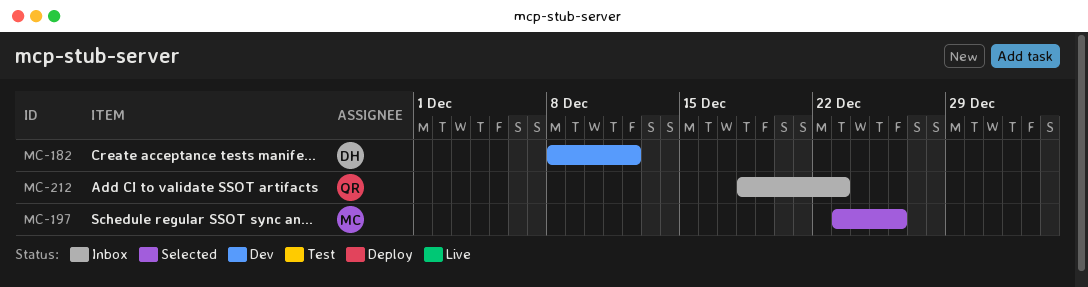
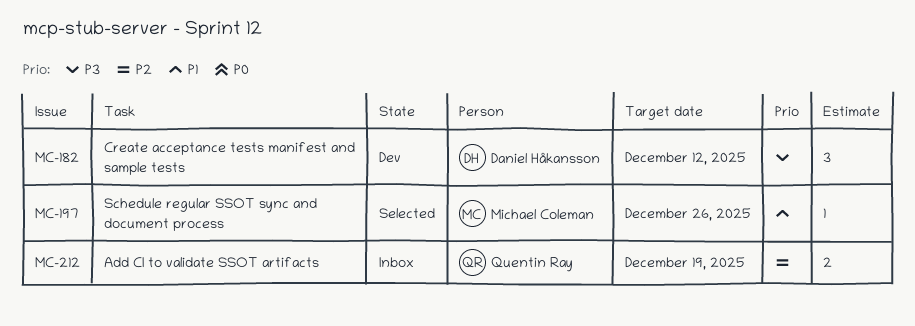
MC-212, due: Dec 23 -> Dec 19

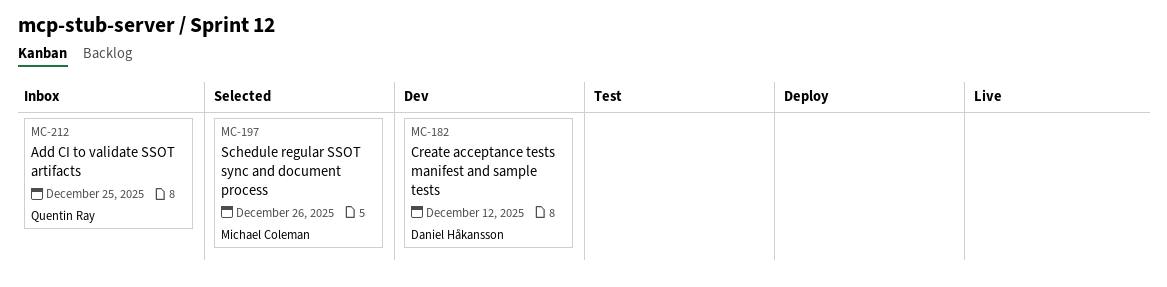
MC-212, due: Dec 19 -> Dec 25

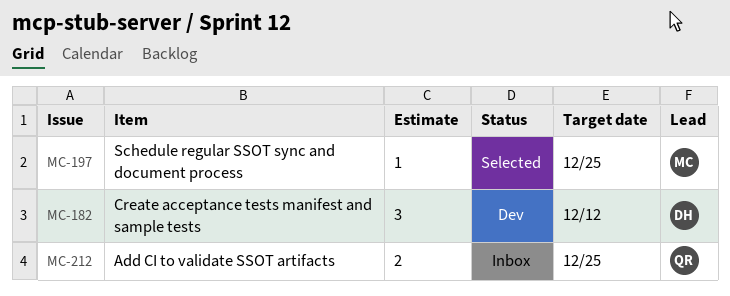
MC-197, due: Dec 26 -> Dec 25

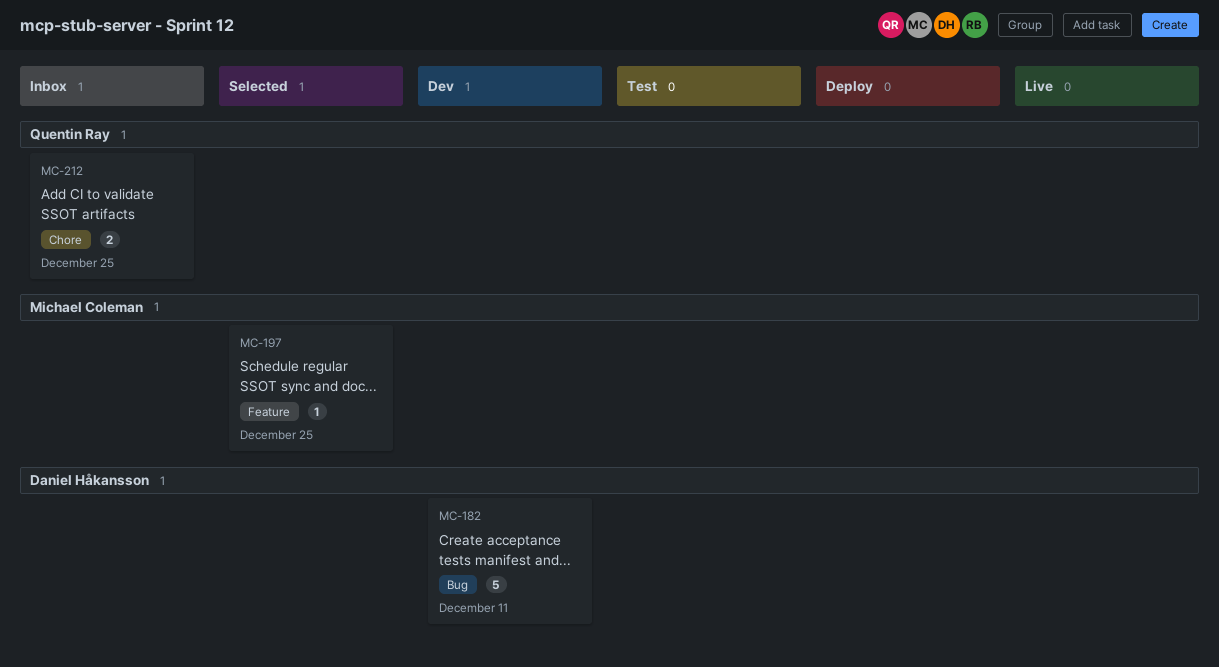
MC-182, estimate: 3 -> 5
MC-182, due: Dec 12 -> Dec 11

